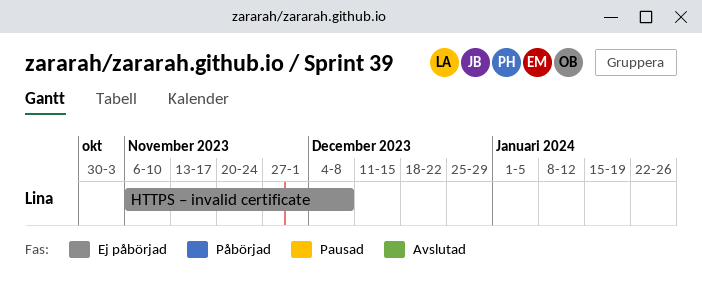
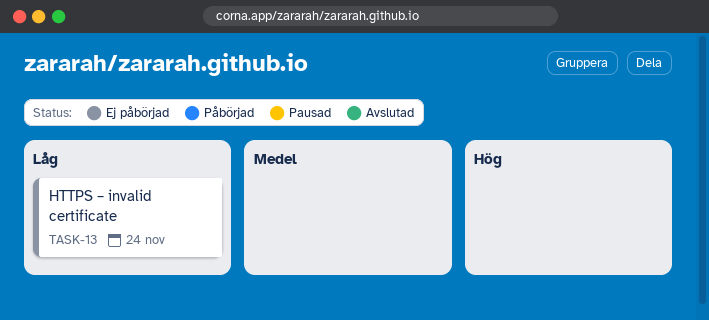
HTTPS – invalid certificate, due: Dec 8 -> Nov 24

